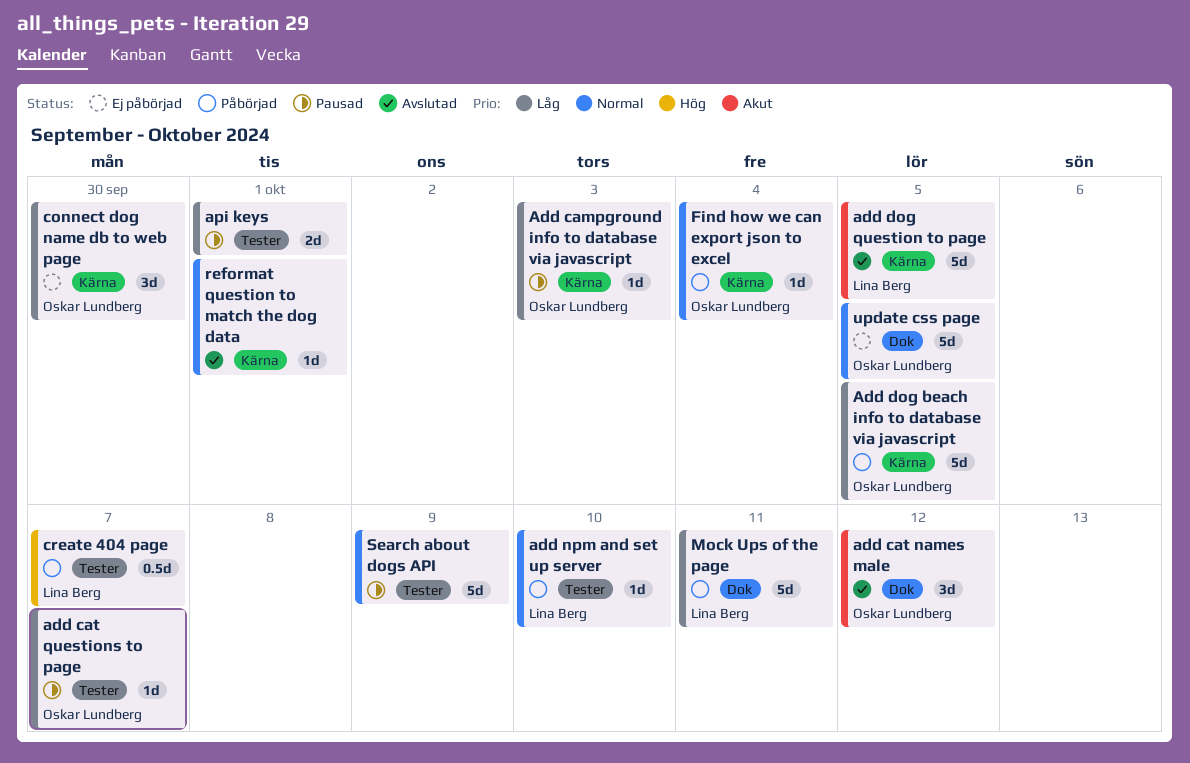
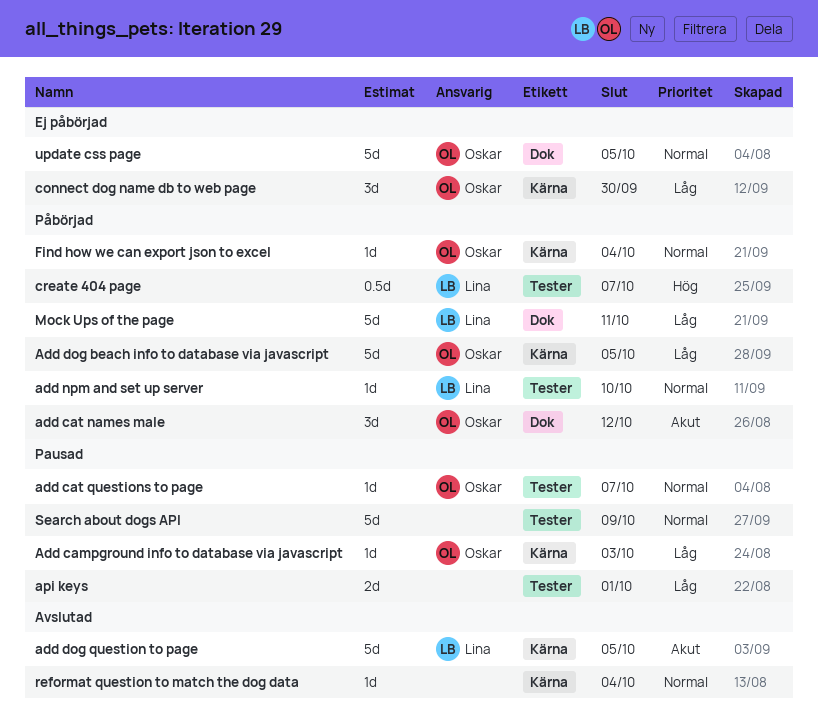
add cat names male, status: Avslutad -> Påbörjad
add cat questions to page, priority: Låg -> Normal
reformat question to match the dog data, due: Oct 1 -> Oct 4

